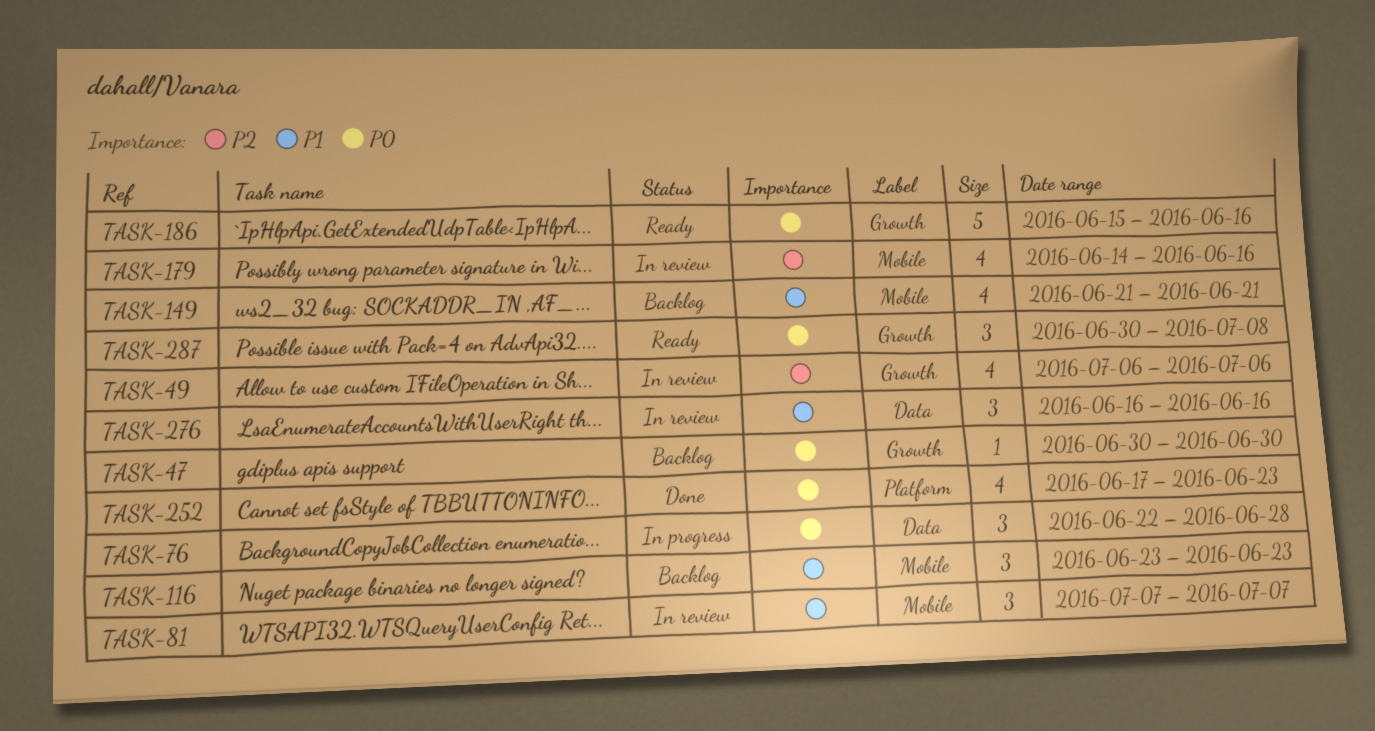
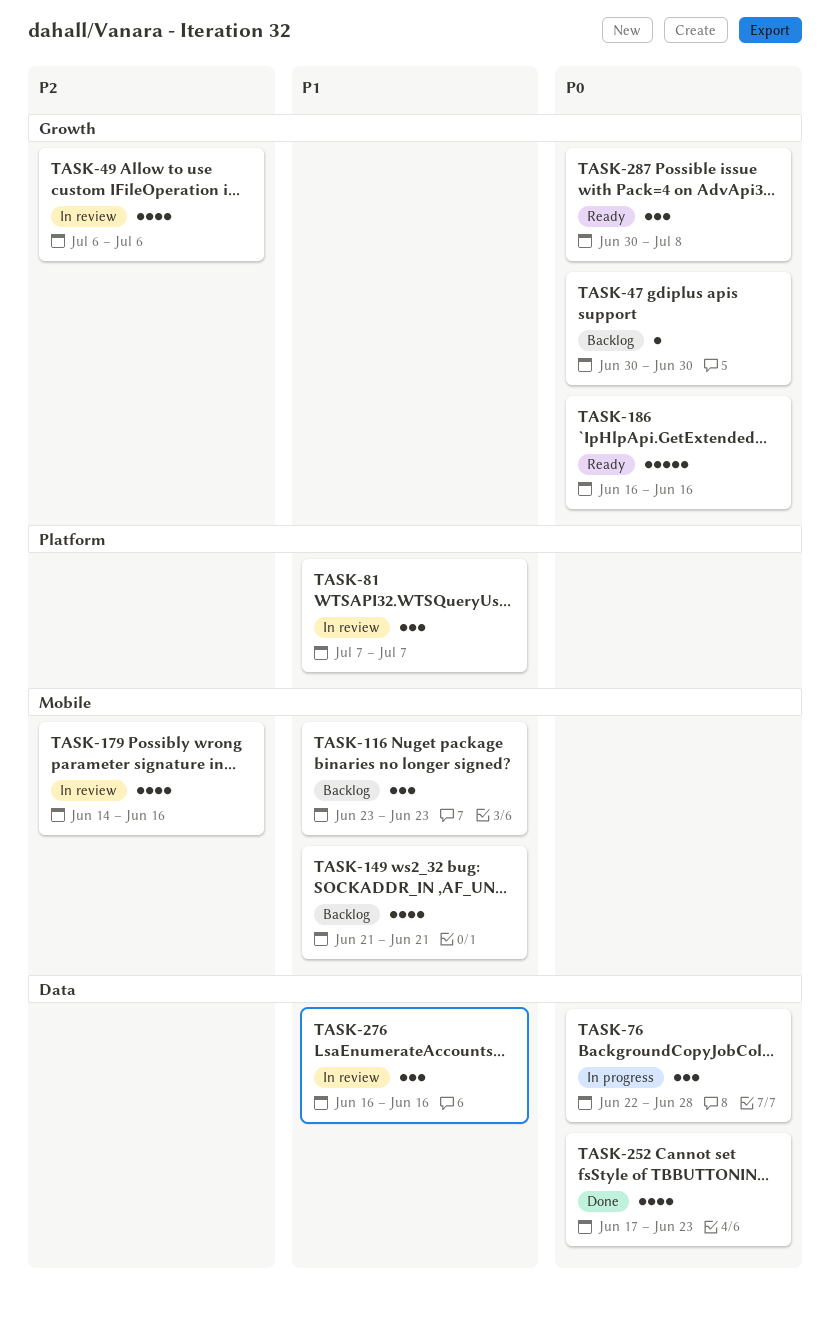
TASK-81, label: Mobile -> Platform
TASK-186, start: Jun 15 -> Jun 16
TASK-252, label: Platform -> Data

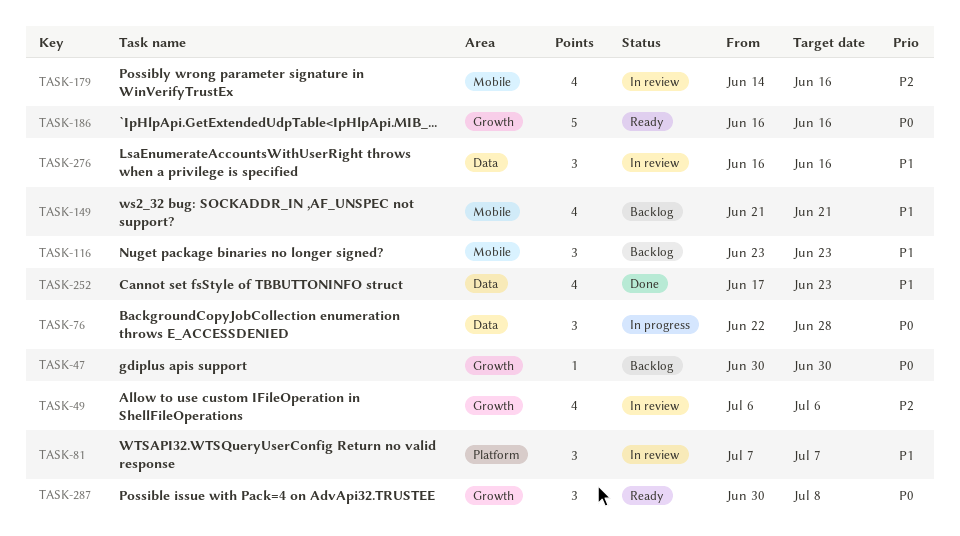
TASK-252, priority: P0 -> P1

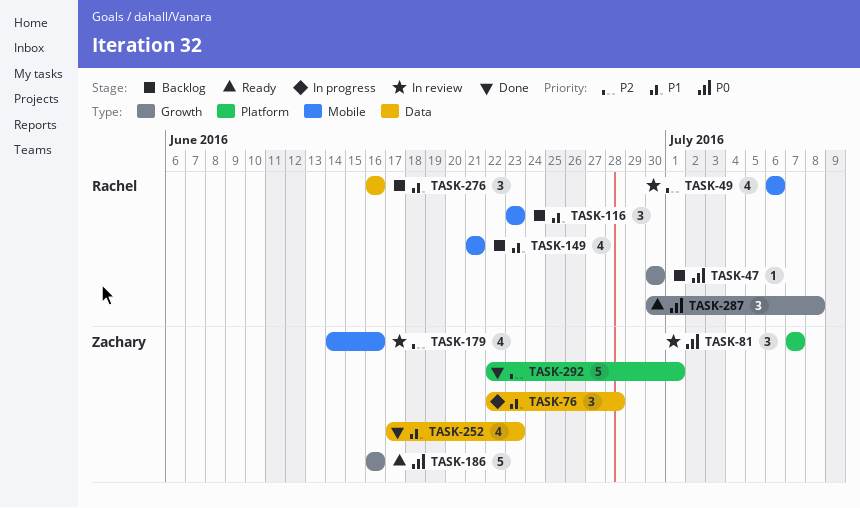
TASK-49, label: Growth -> Mobile
TASK-76, priority: P0 -> P1
TASK-81, priority: P1 -> P0
TASK-276, status: In review -> Backlog
TASK-292: none -> present

